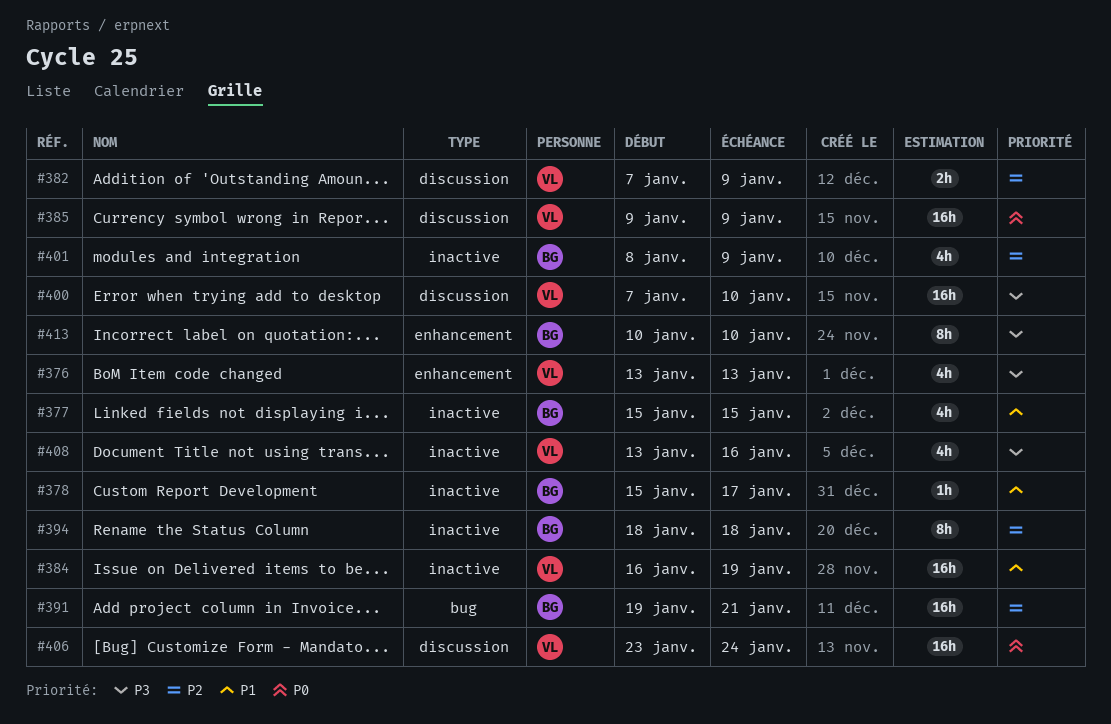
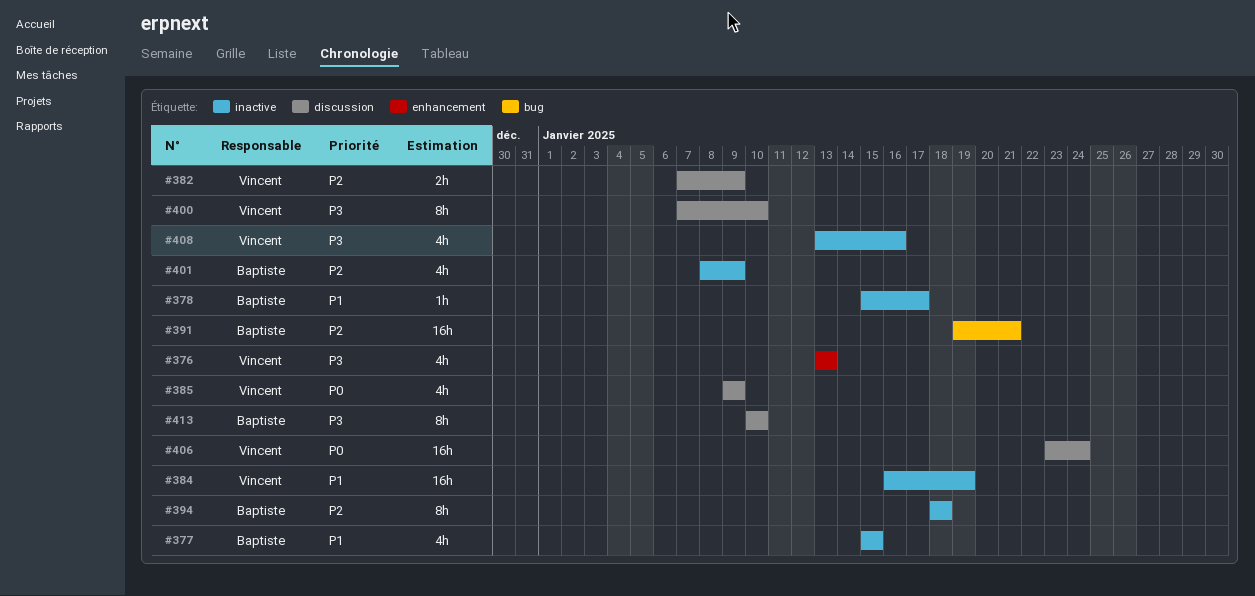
#385, estimate: 16h -> 4h
#400, estimate: 16h -> 8h
#413, label: enhancement -> discussion

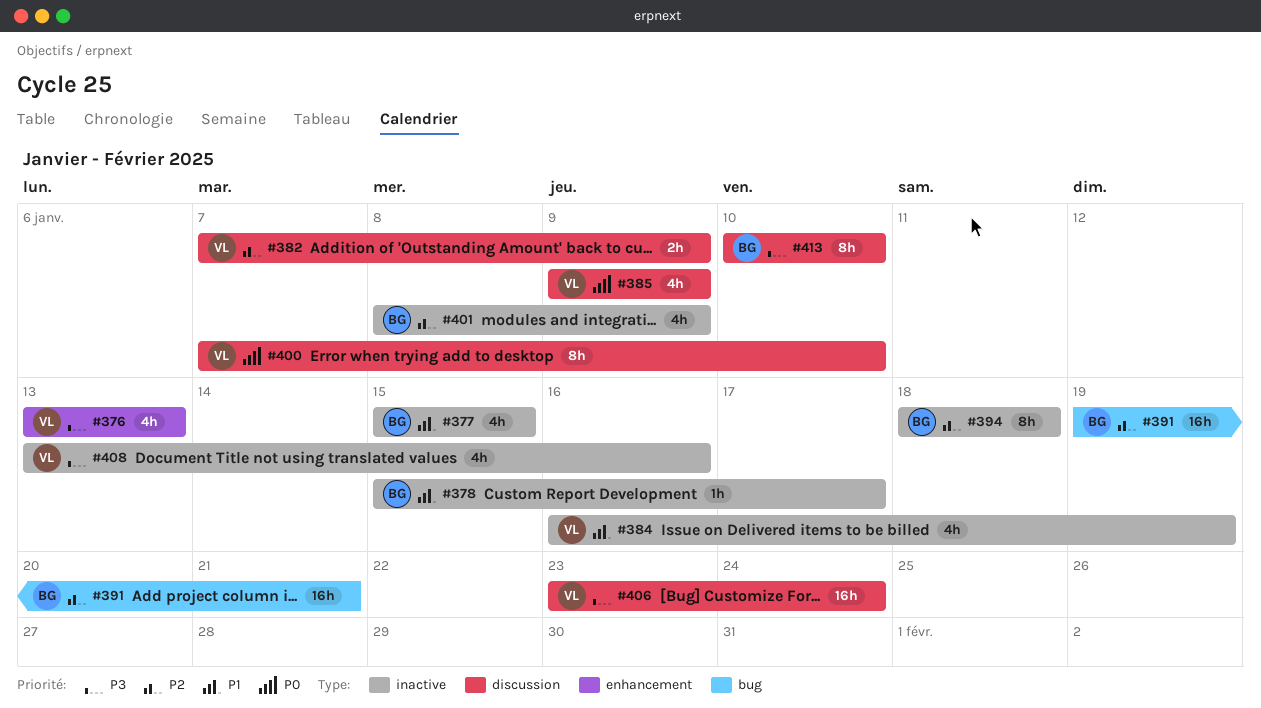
#384, estimate: 16h -> 4h
#400, priority: P3 -> P0
#406, priority: P0 -> P3

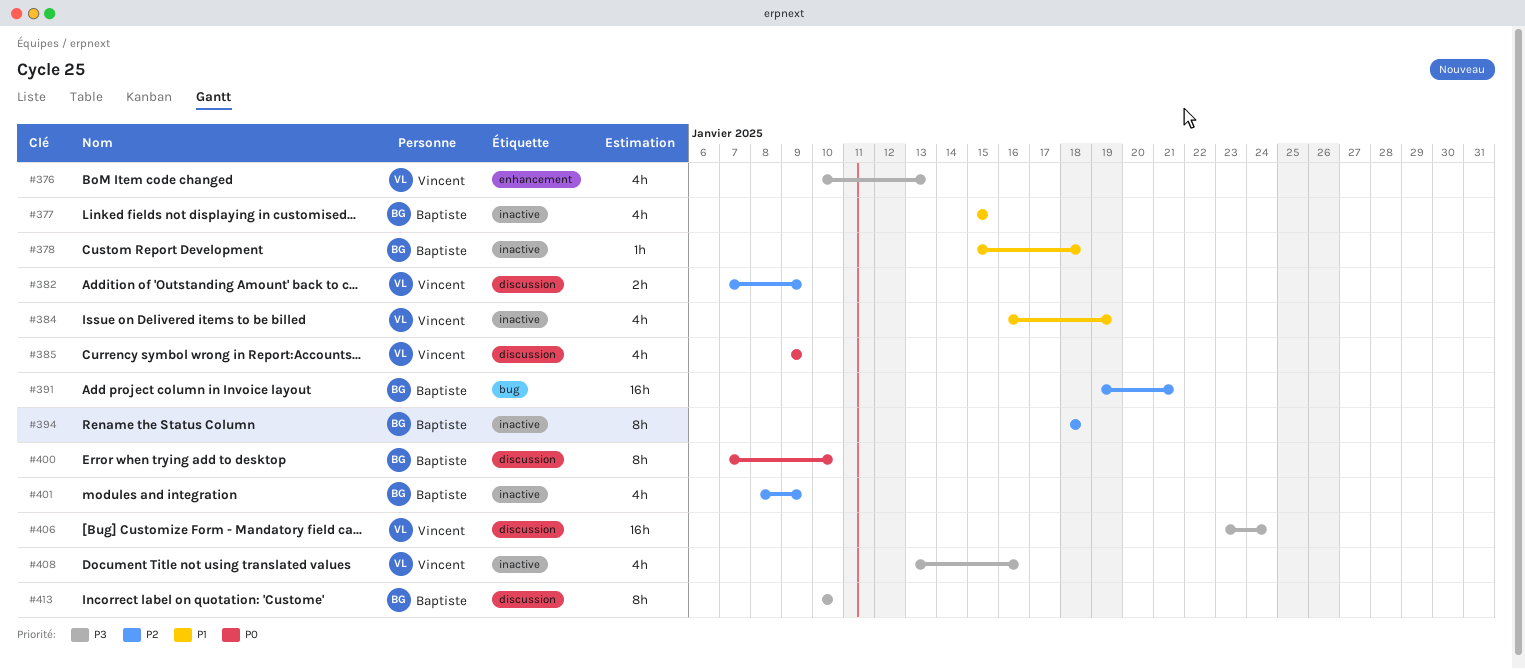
#376, start: Jan 13 -> Jan 10
#378, due: Jan 17 -> Jan 18
#400, owner: Vincent -> Baptiste

